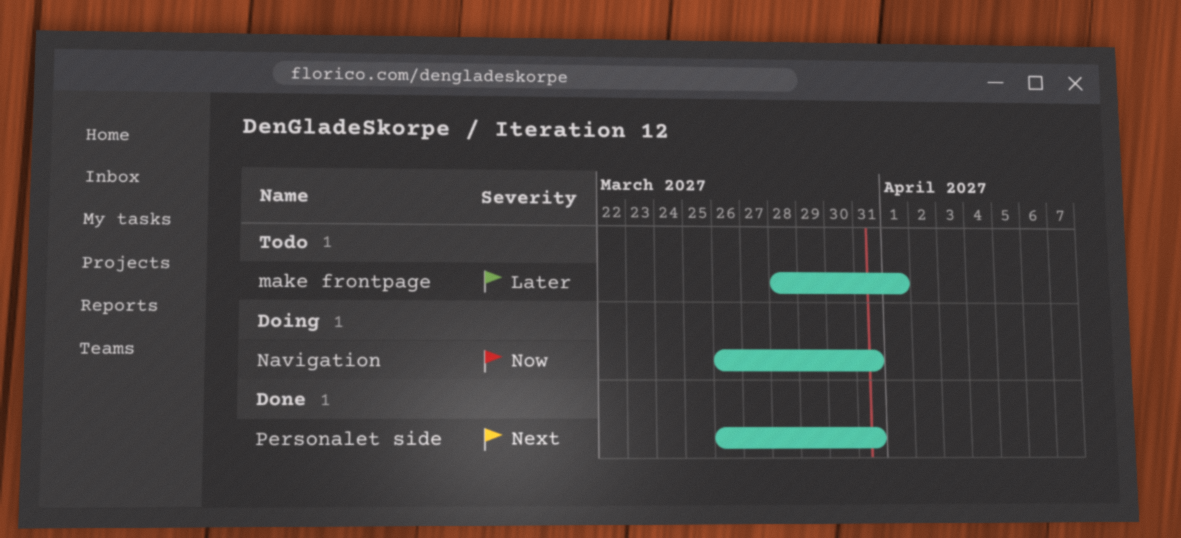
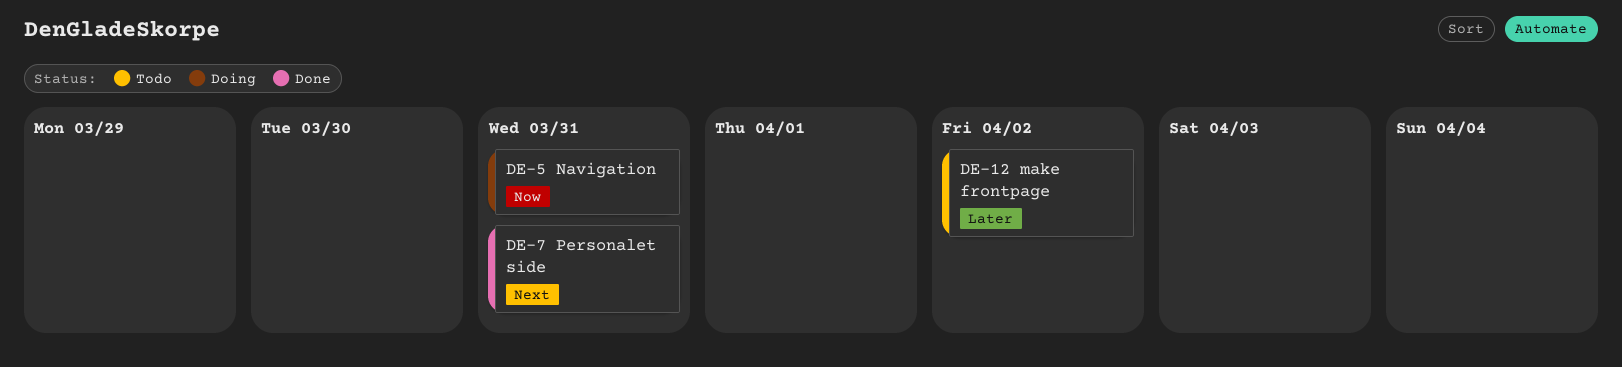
make frontpage, due: Apr 1 -> Apr 2

